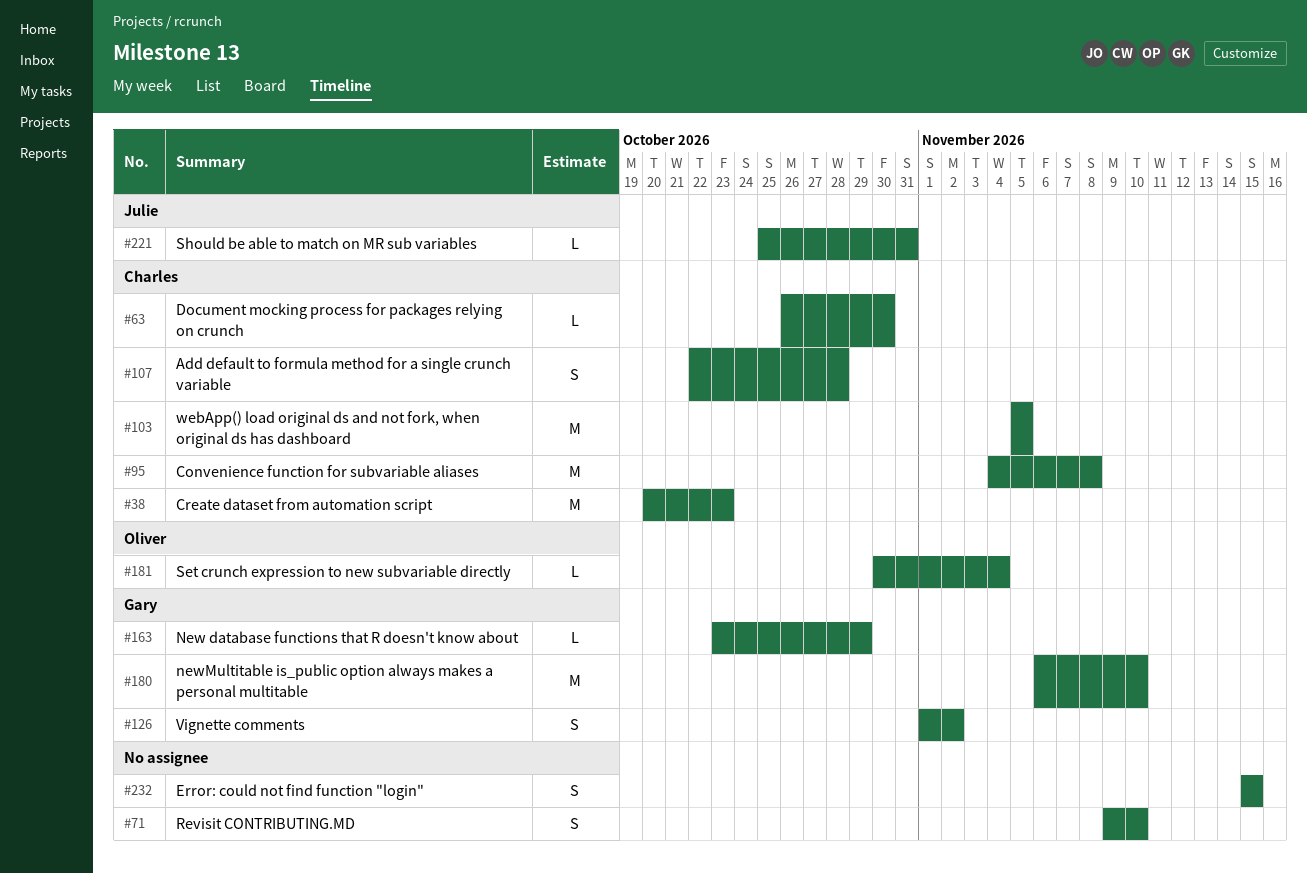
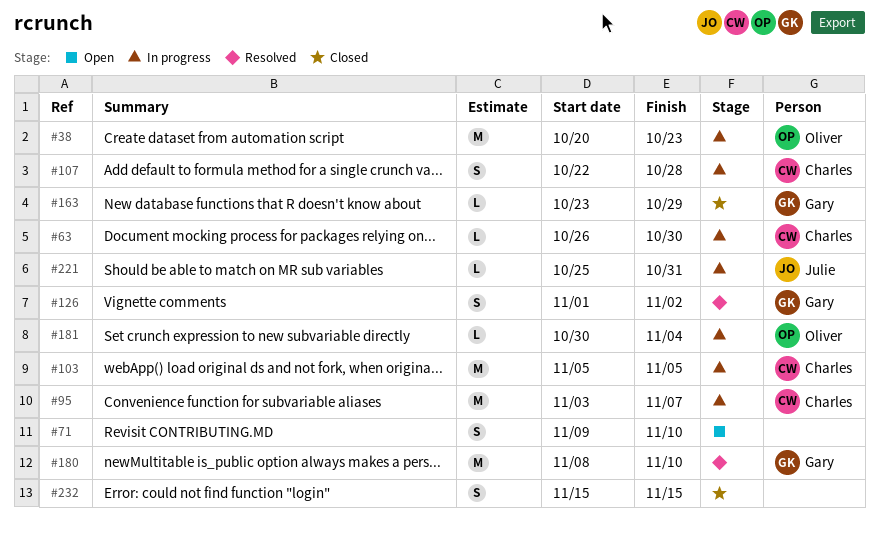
#38, owner: Charles -> Oliver
#95, start: Nov 4 -> Nov 3
#95, due: Nov 8 -> Nov 7
#180, start: Nov 6 -> Nov 8

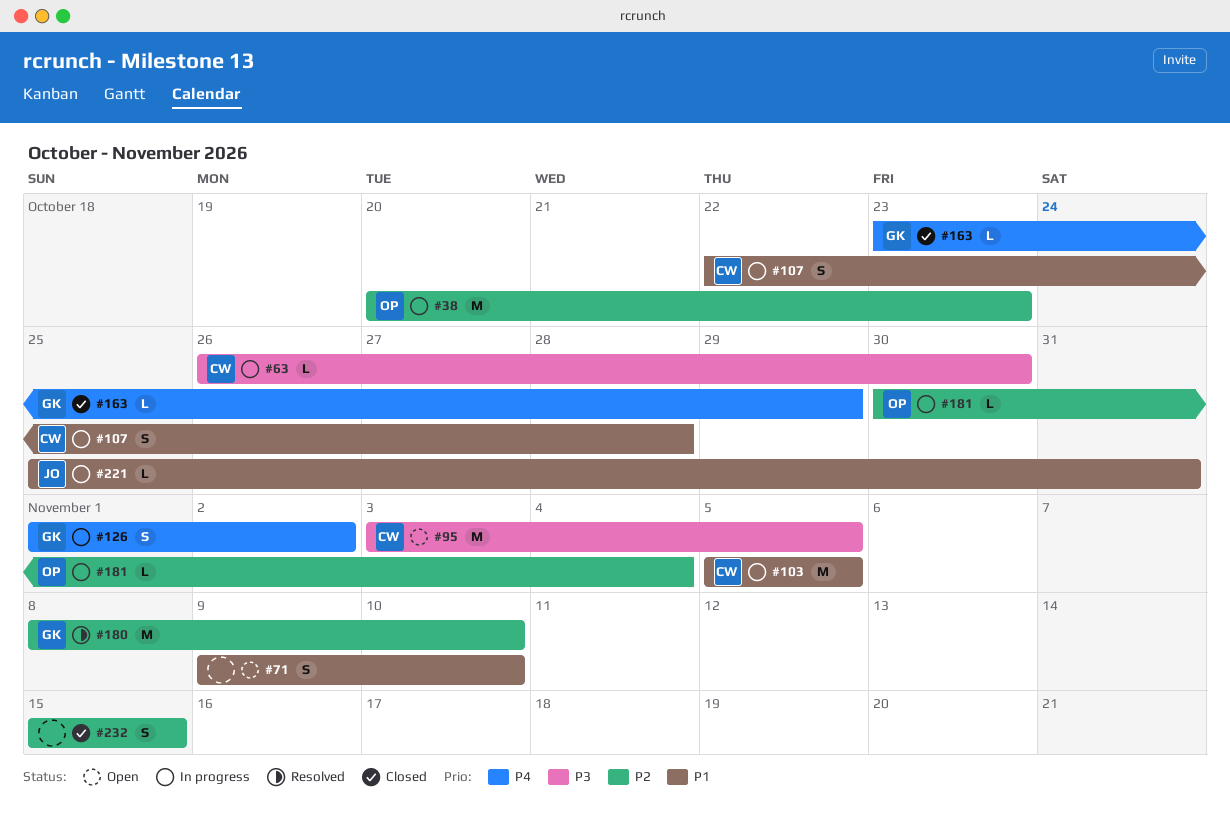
#95, status: In progress -> Open
#95, due: Nov 7 -> Nov 5
#126, status: Resolved -> In progress

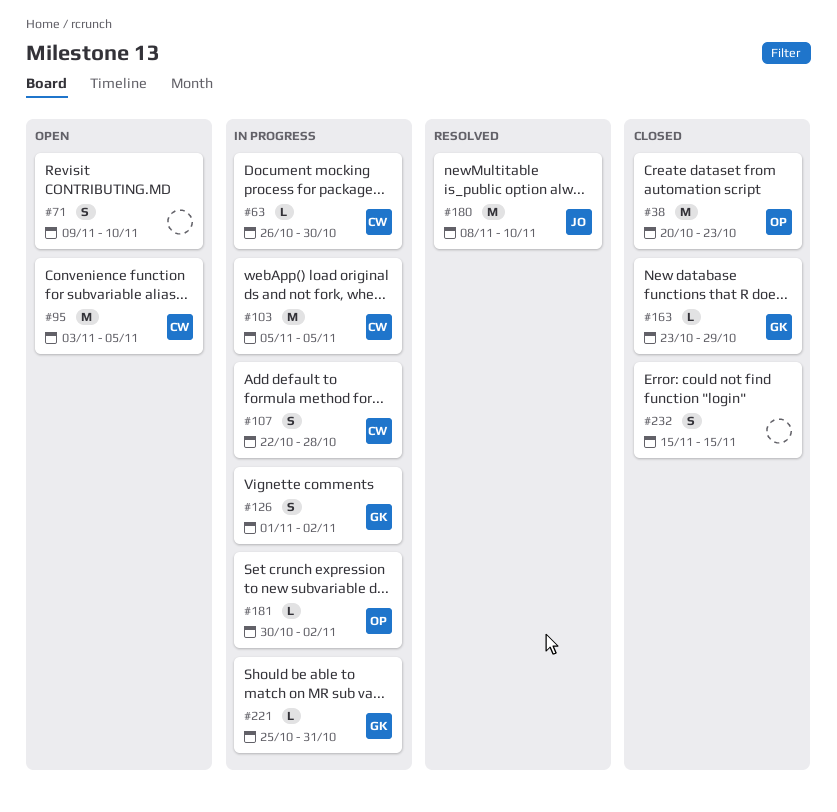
#38, status: In progress -> Closed
#180, owner: GK -> JO
#181, due: Nov 4 -> Nov 2
#221, owner: JO -> GK

